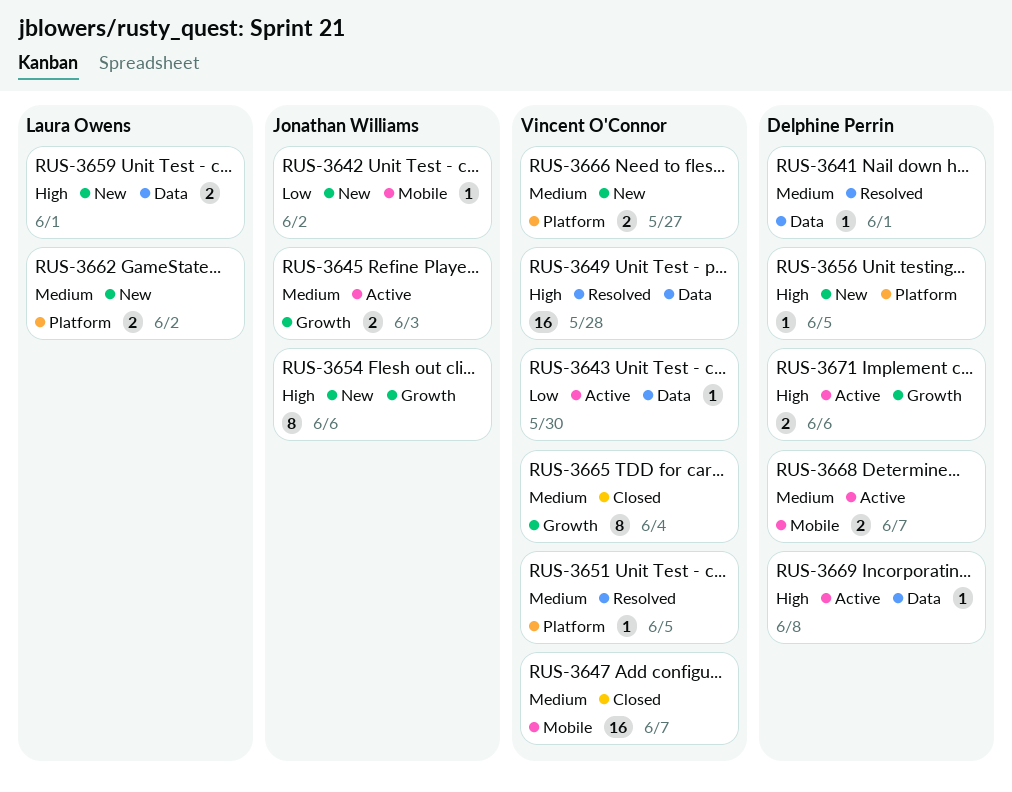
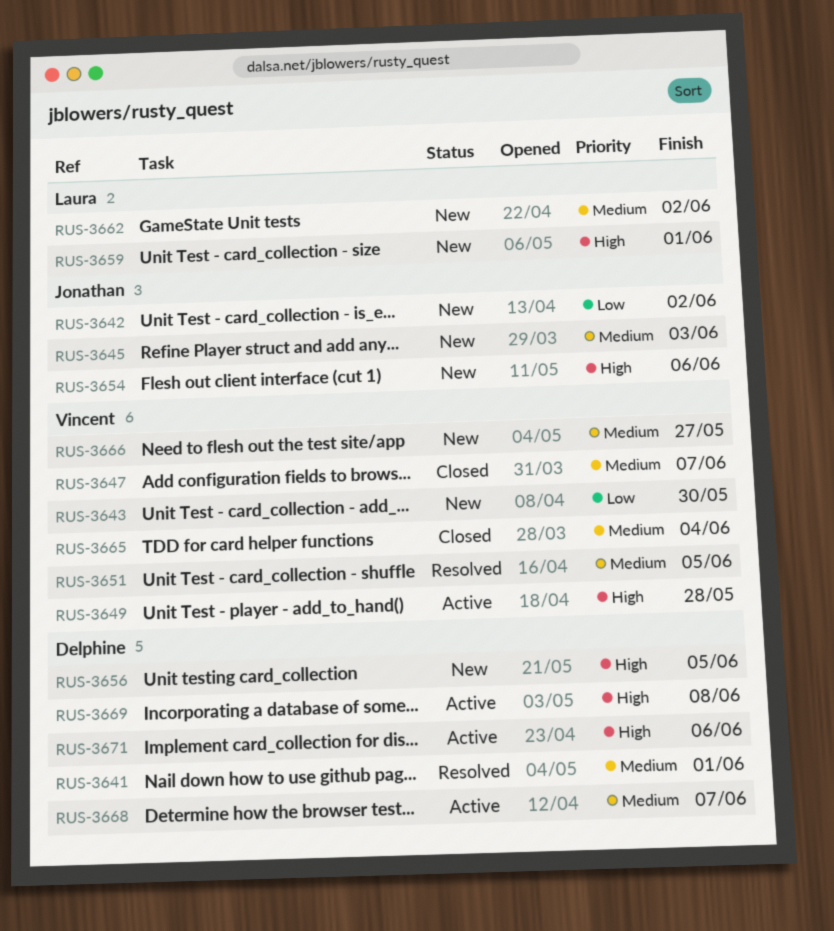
RUS-3643, status: Active -> New
RUS-3645, status: Active -> New
RUS-3649, status: Resolved -> Active

